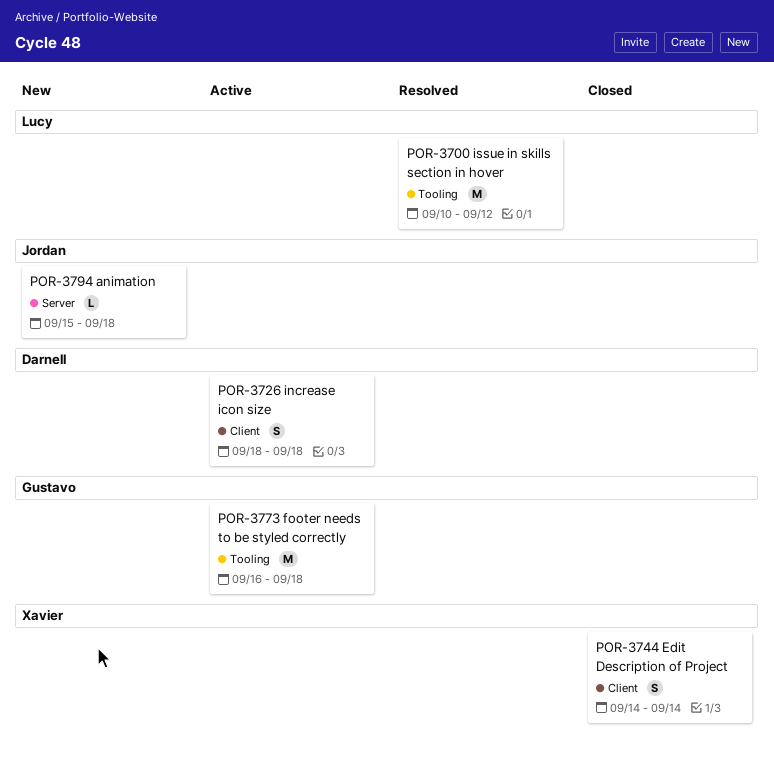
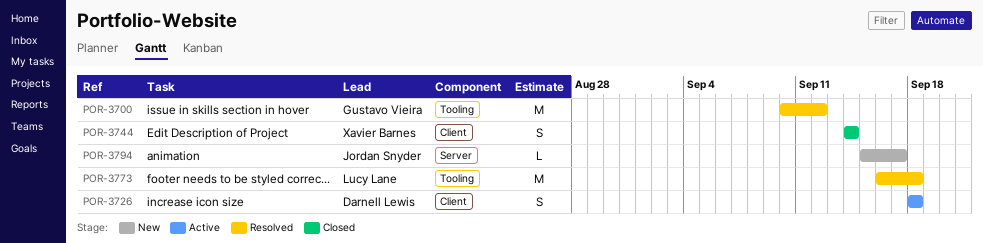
POR-3700, owner: Lucy Lane -> Gustavo Vieira
POR-3773, status: Active -> Resolved
POR-3773, owner: Gustavo Vieira -> Lucy Lane
POR-3794, due: Sep 18 -> Sep 17

